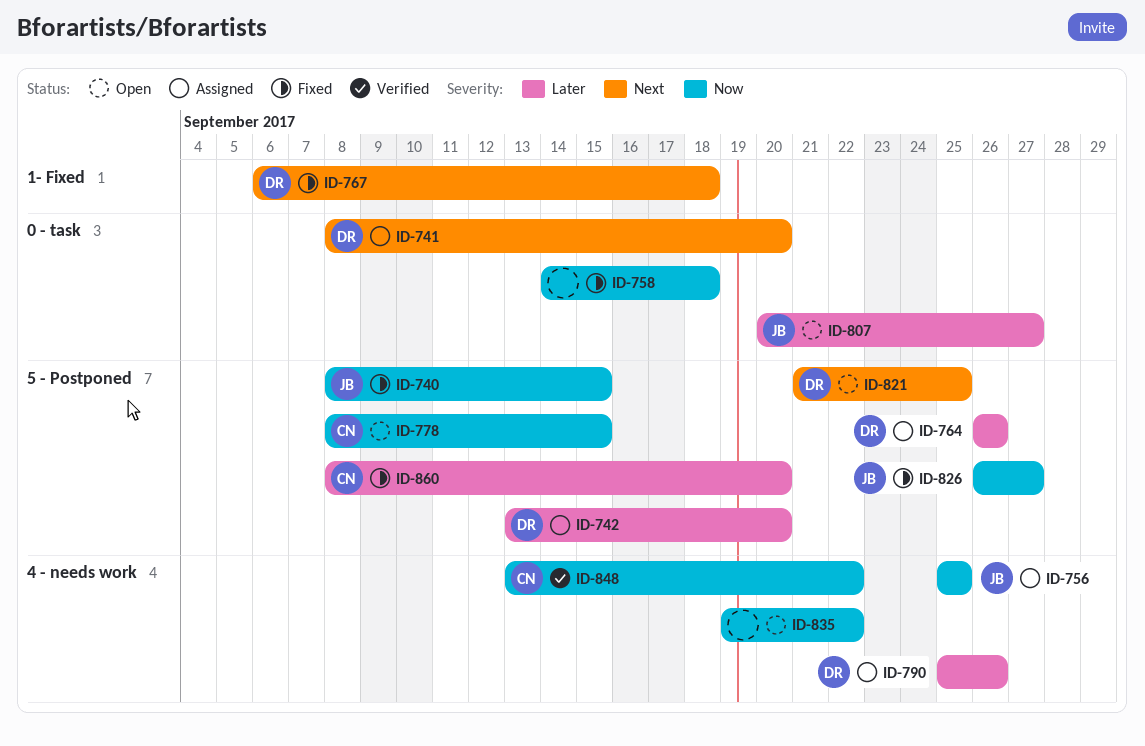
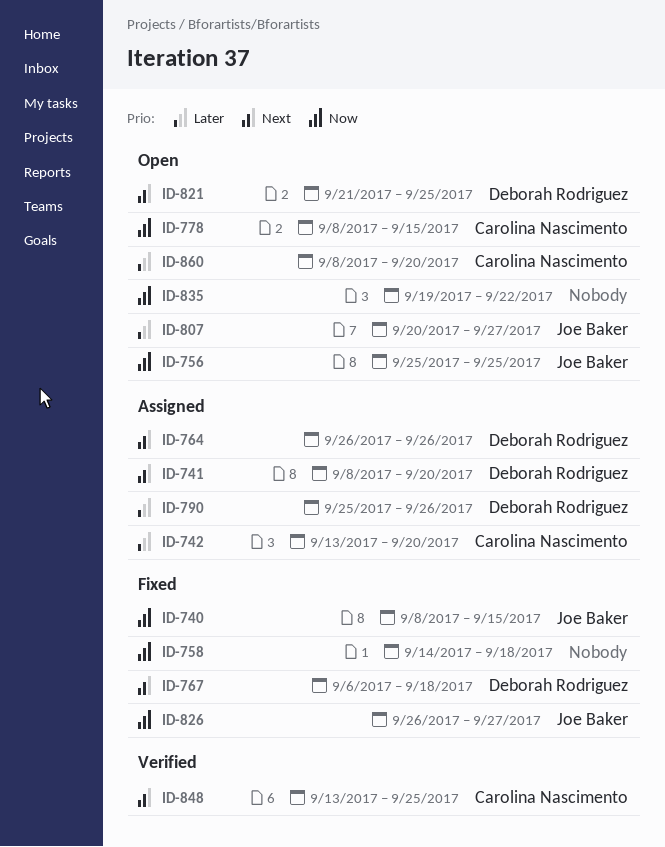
ID-742, owner: Deborah Rodriguez -> Carolina Nascimento
ID-756, status: Assigned -> Open
ID-764, priority: Later -> Next
ID-848, priority: Now -> Next
ID-848, due: Sep 22 -> Sep 25
ID-860, status: Fixed -> Open

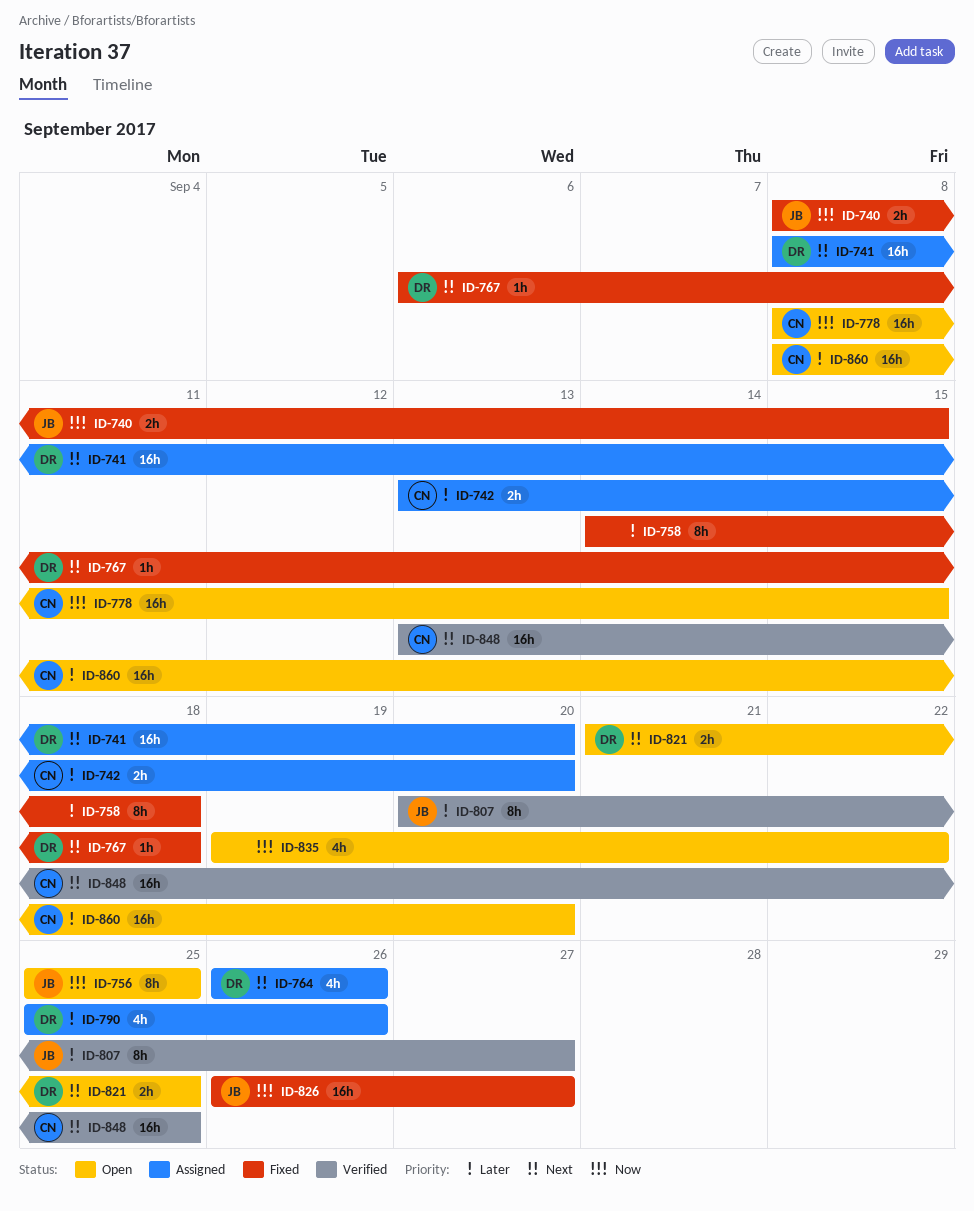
ID-758, priority: Now -> Later
ID-807, status: Open -> Verified

